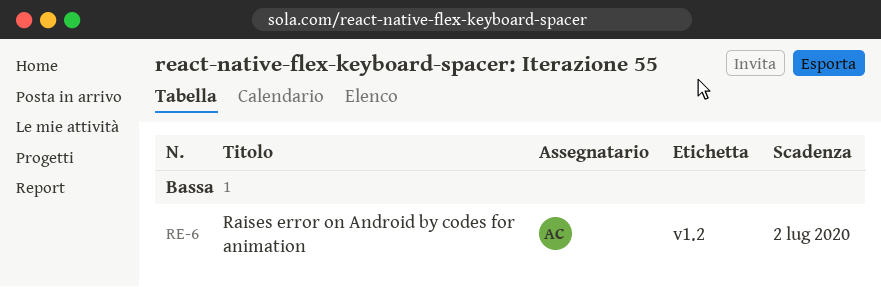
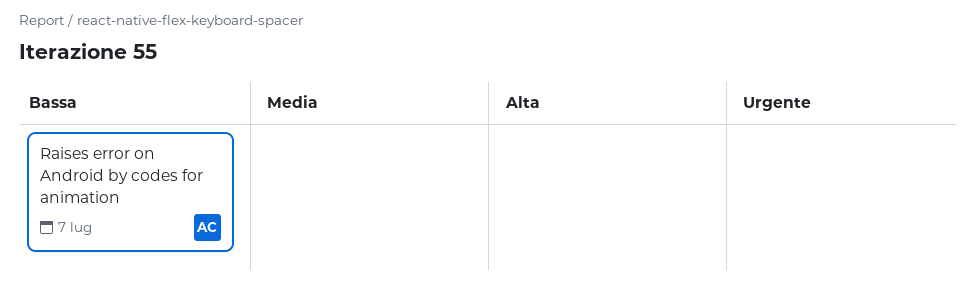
Raises error on Android by codes for animation, due: Jul 2 -> Jul 7

